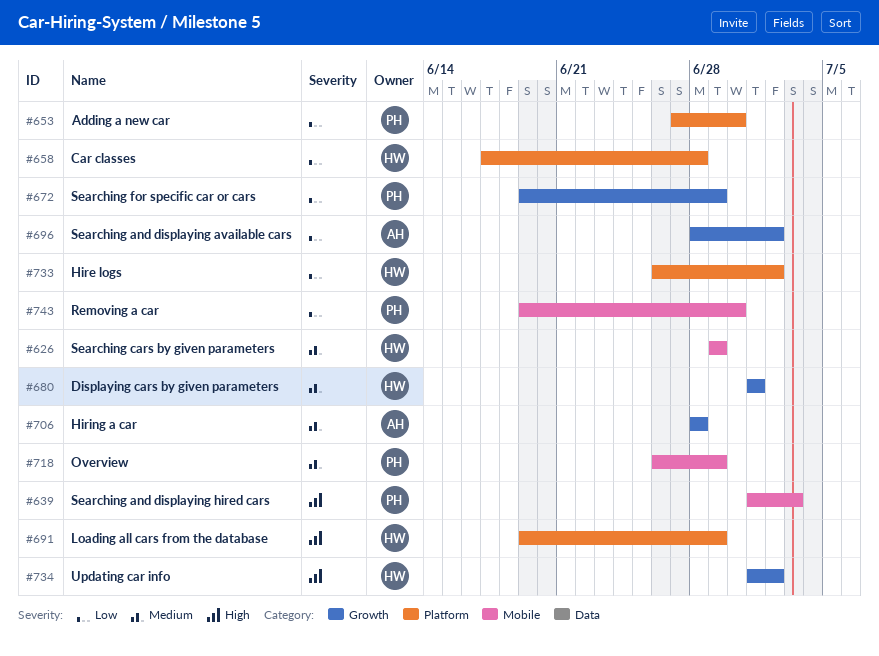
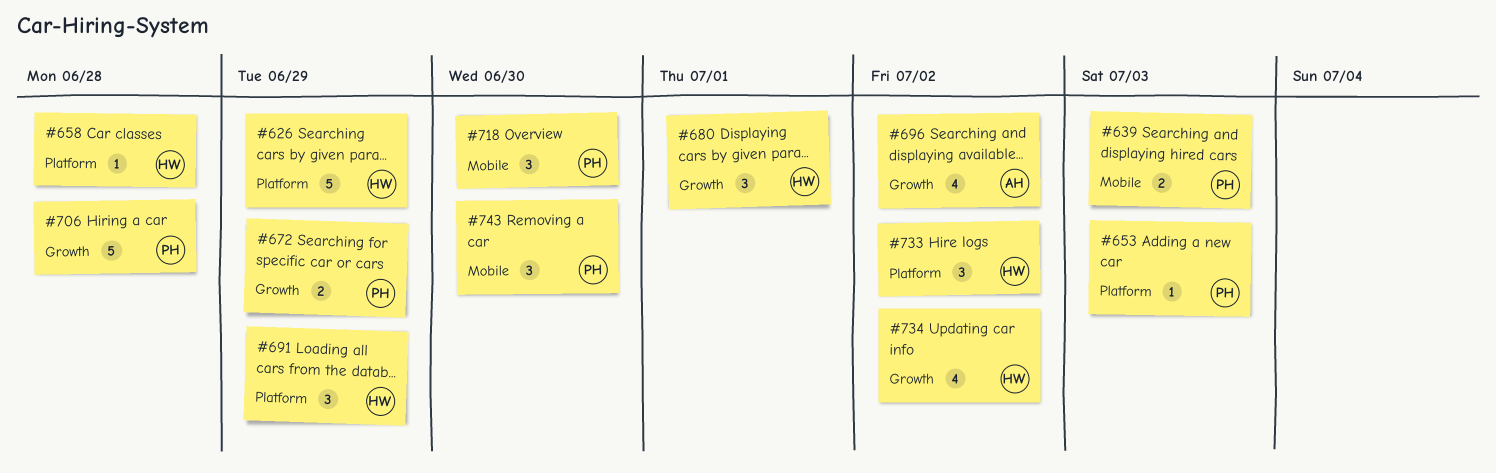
#626, label: Mobile -> Platform
#653, due: Jun 30 -> Jul 3
#706, owner: AH -> PH
#718, due: Jun 29 -> Jun 30

